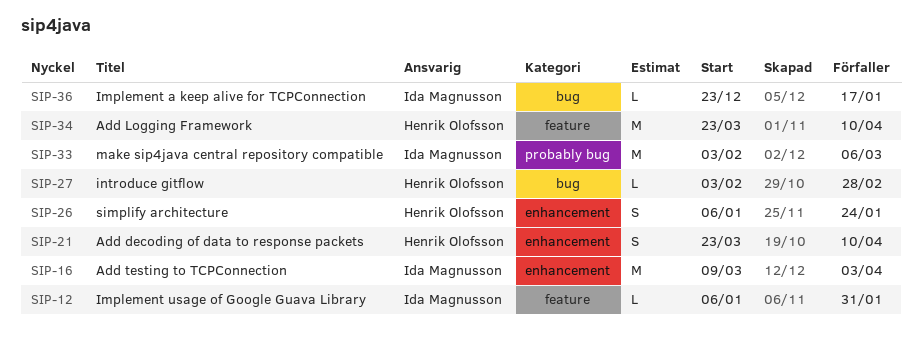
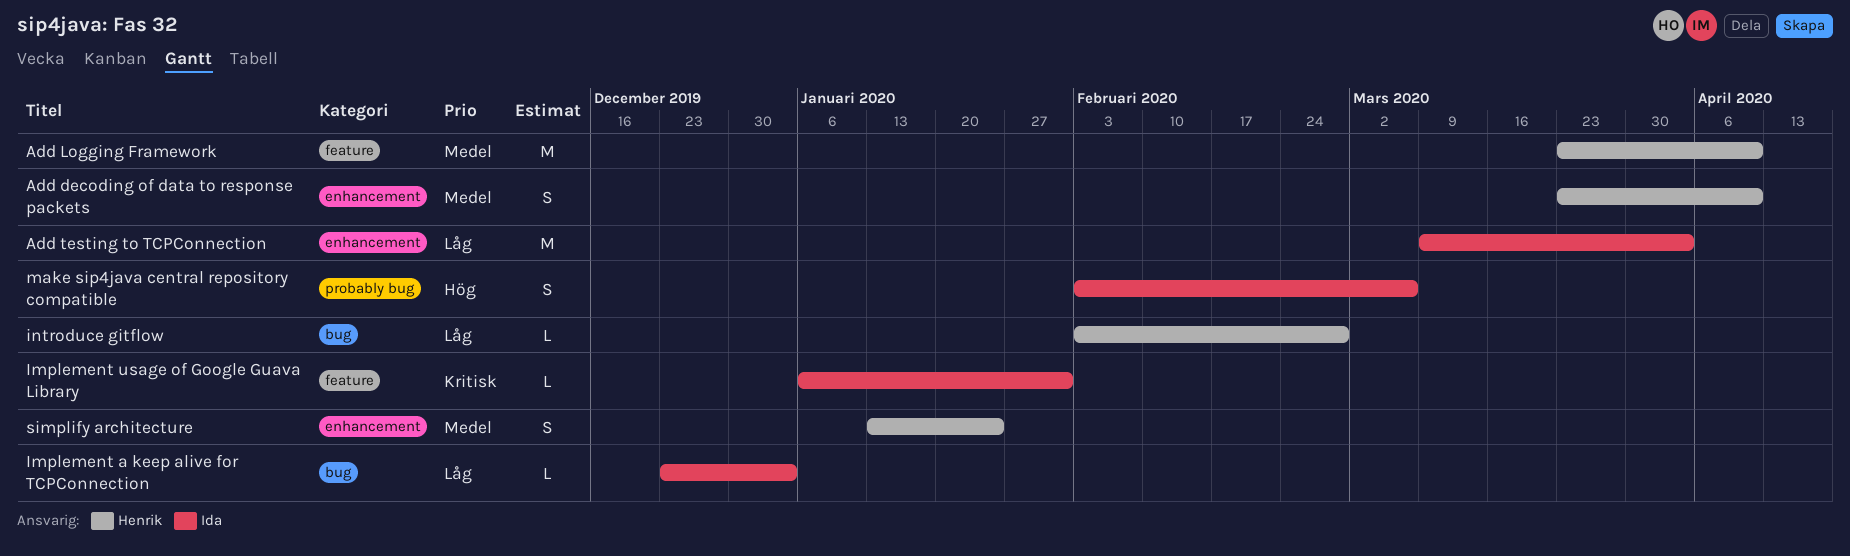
Implement a keep alive for TCPConnection, due: Jan 17 -> Jan 3
make sip4java central repository compatible, estimate: M -> S
simplify architecture, start: Jan 6 -> Jan 13

